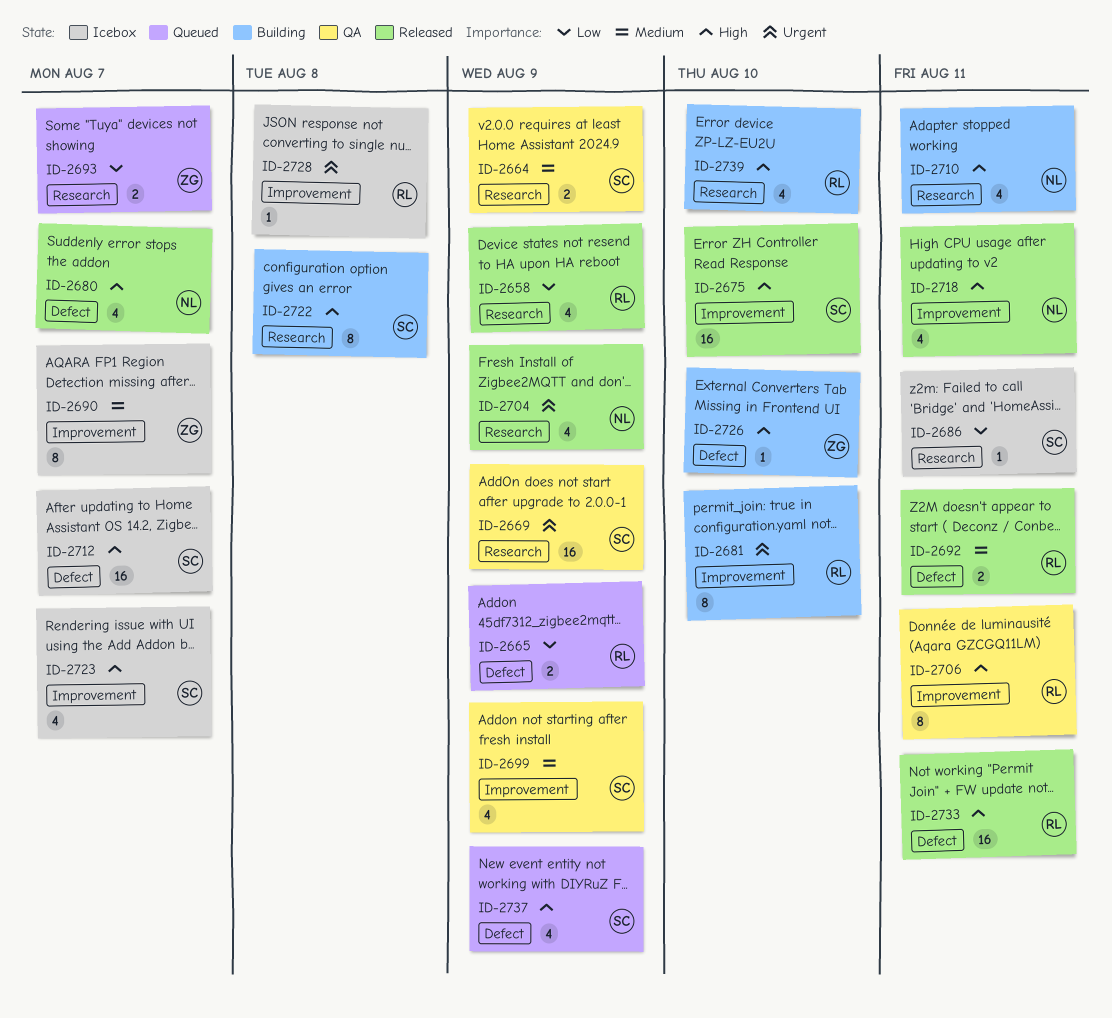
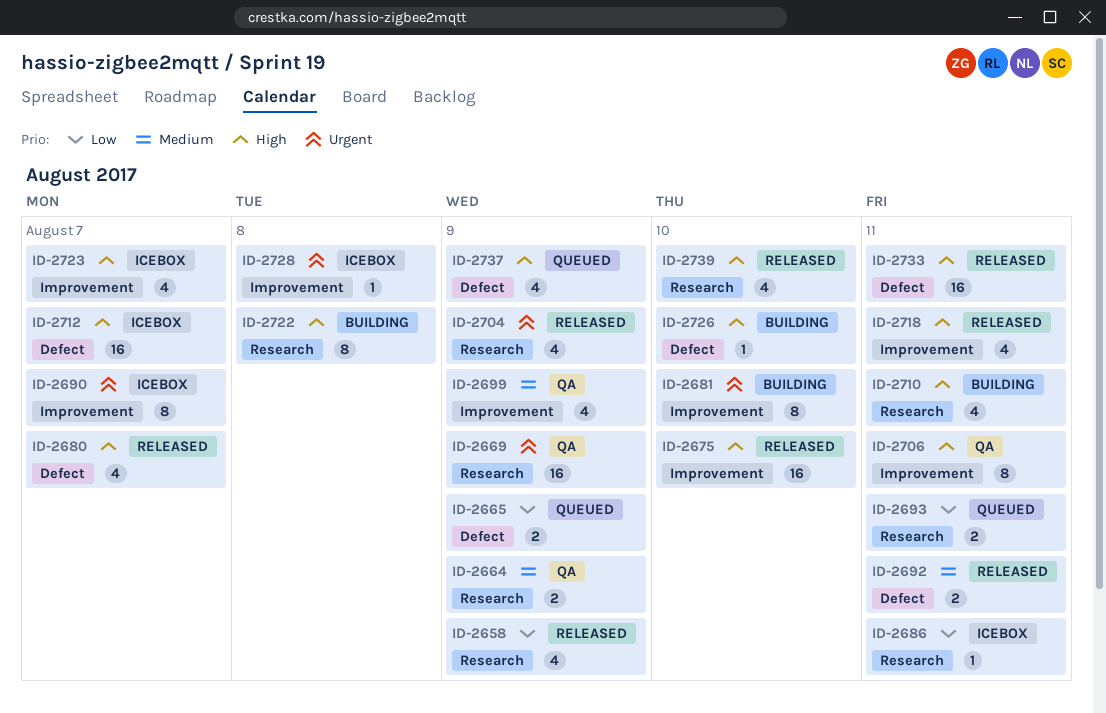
ID-2690, priority: Medium -> Urgent
ID-2693, due: Aug 7 -> Aug 11
ID-2739, status: Building -> Released

